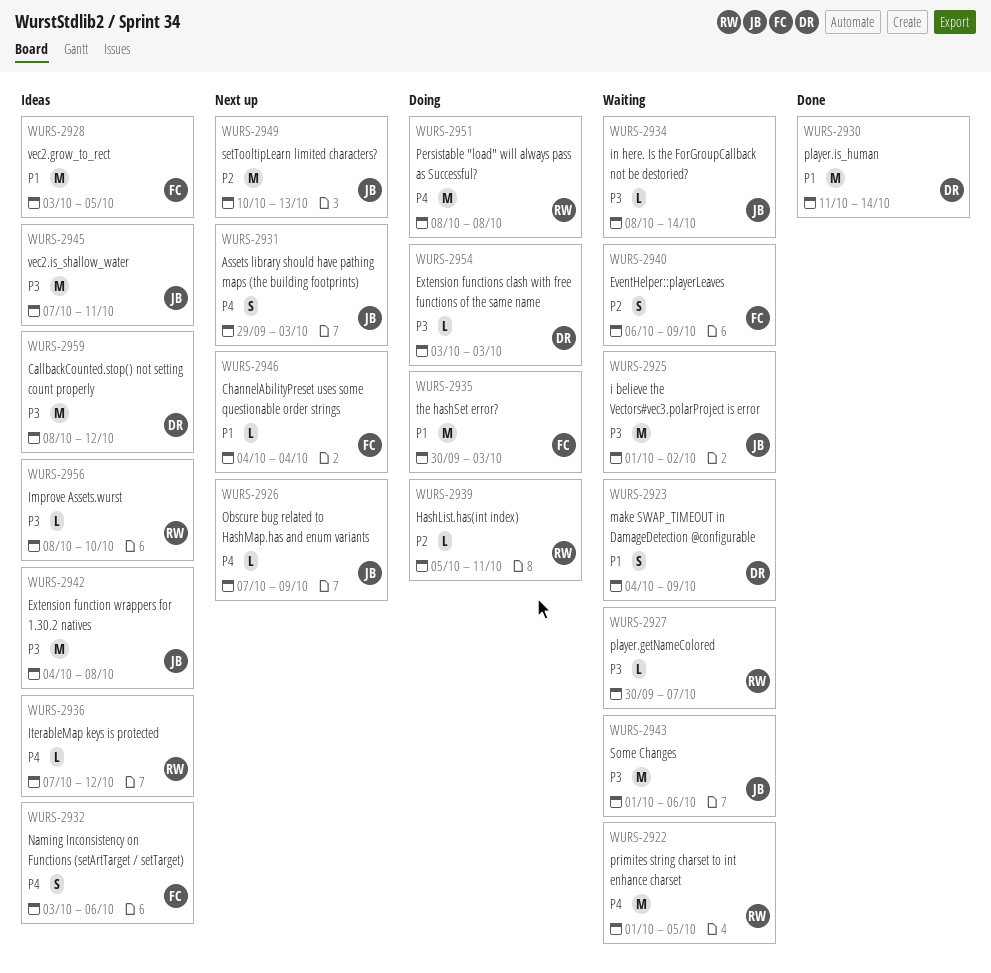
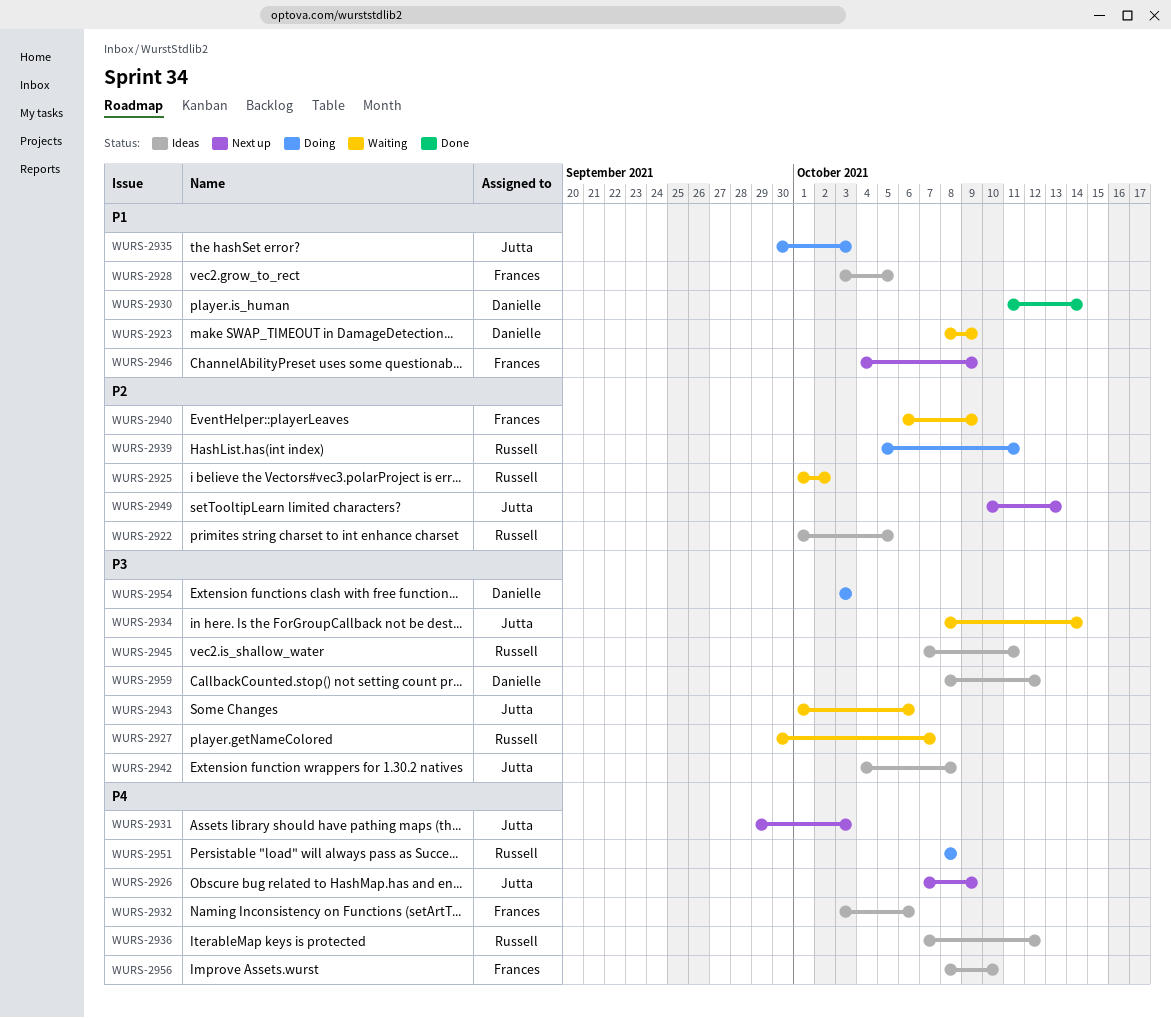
WURS-2922, status: Waiting -> Ideas
WURS-2922, priority: P4 -> P2
WURS-2923, start: Oct 4 -> Oct 8
WURS-2925, owner: Jutta -> Russell
WURS-2925, priority: P3 -> P2
WURS-2935, owner: Frances -> Jutta
WURS-2945, owner: Jutta -> Russell
WURS-2946, due: Oct 4 -> Oct 9
WURS-2956, owner: Russell -> Frances
WURS-2956, priority: P3 -> P4

